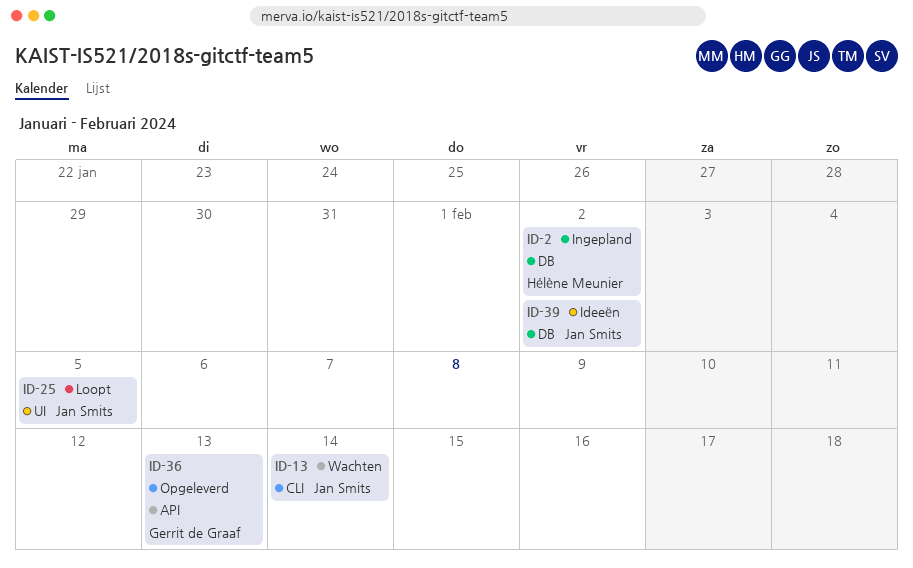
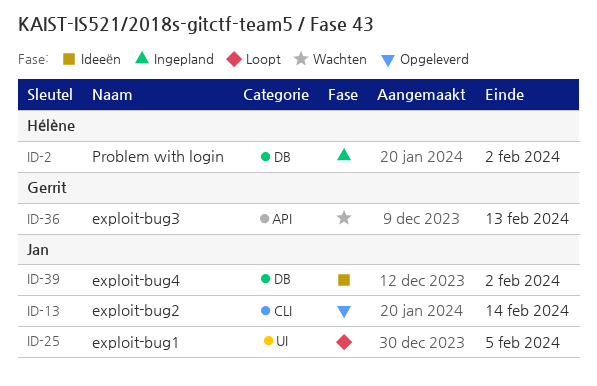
ID-13, status: Wachten -> Opgeleverd
ID-36, status: Opgeleverd -> Wachten

